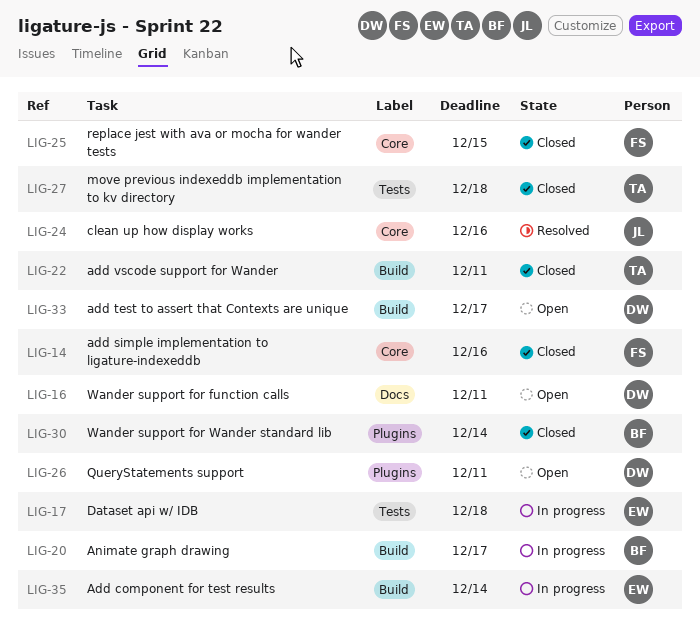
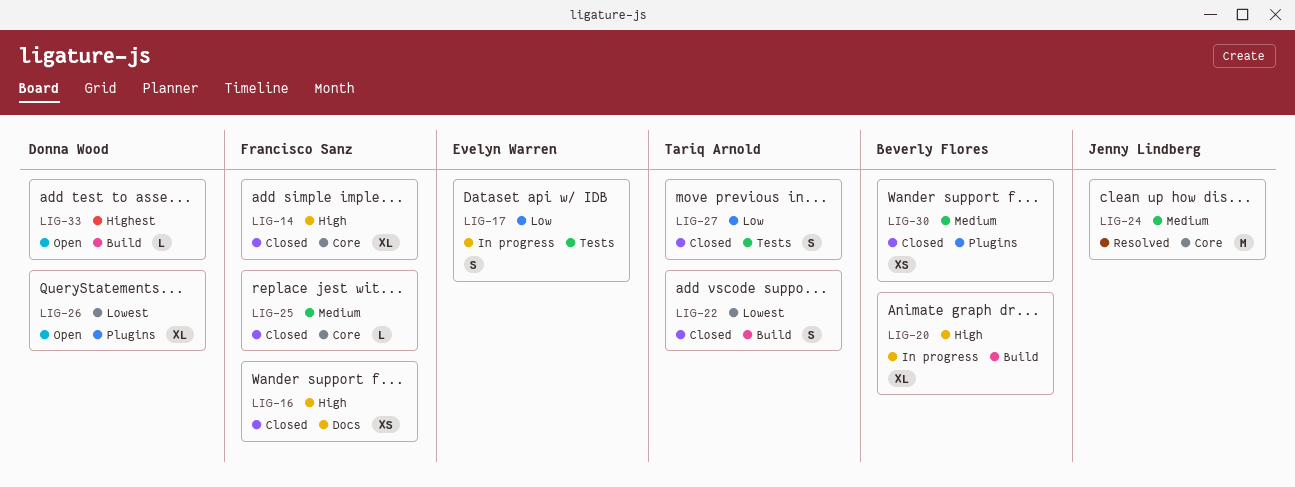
LIG-16, status: Open -> Closed
LIG-16, owner: Donna Wood -> Francisco Sanz
LIG-35: present -> none

